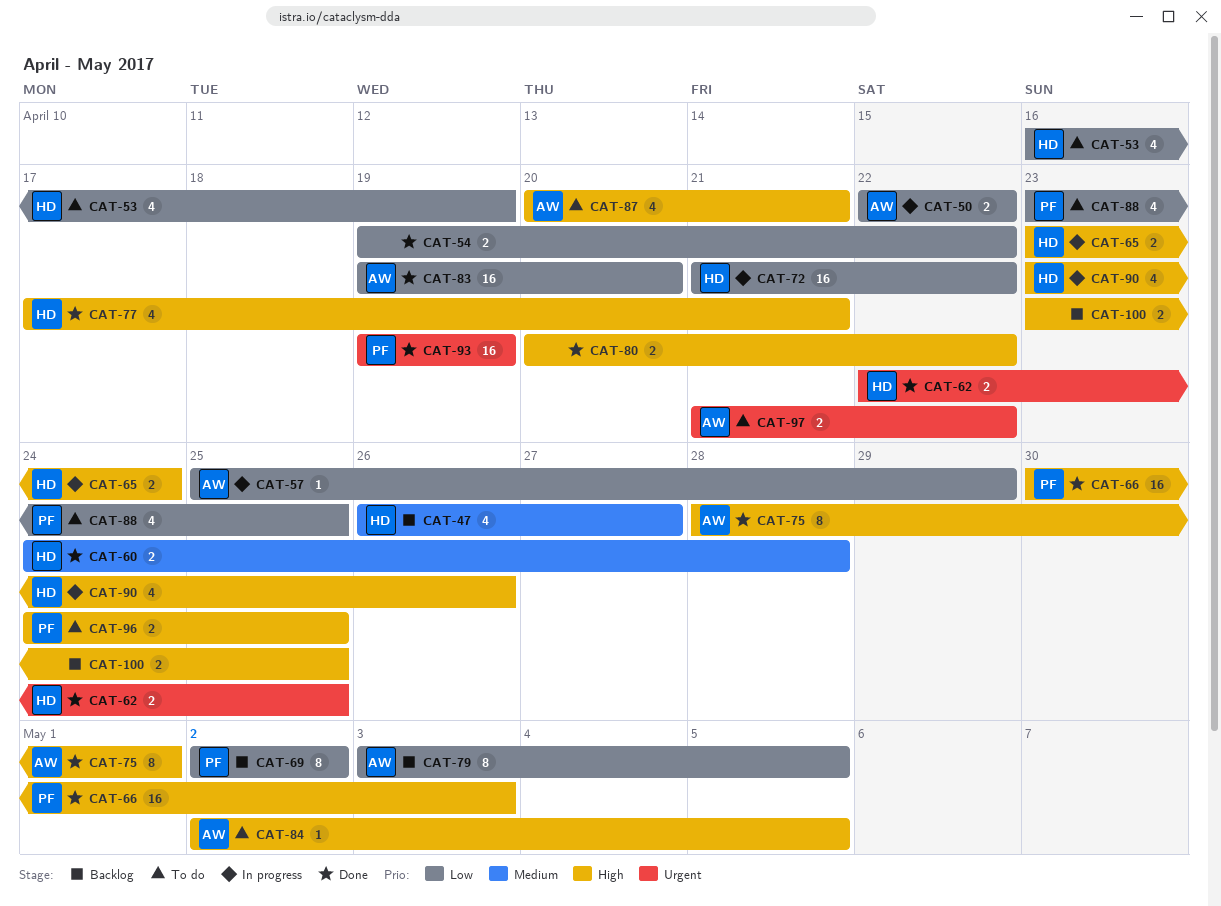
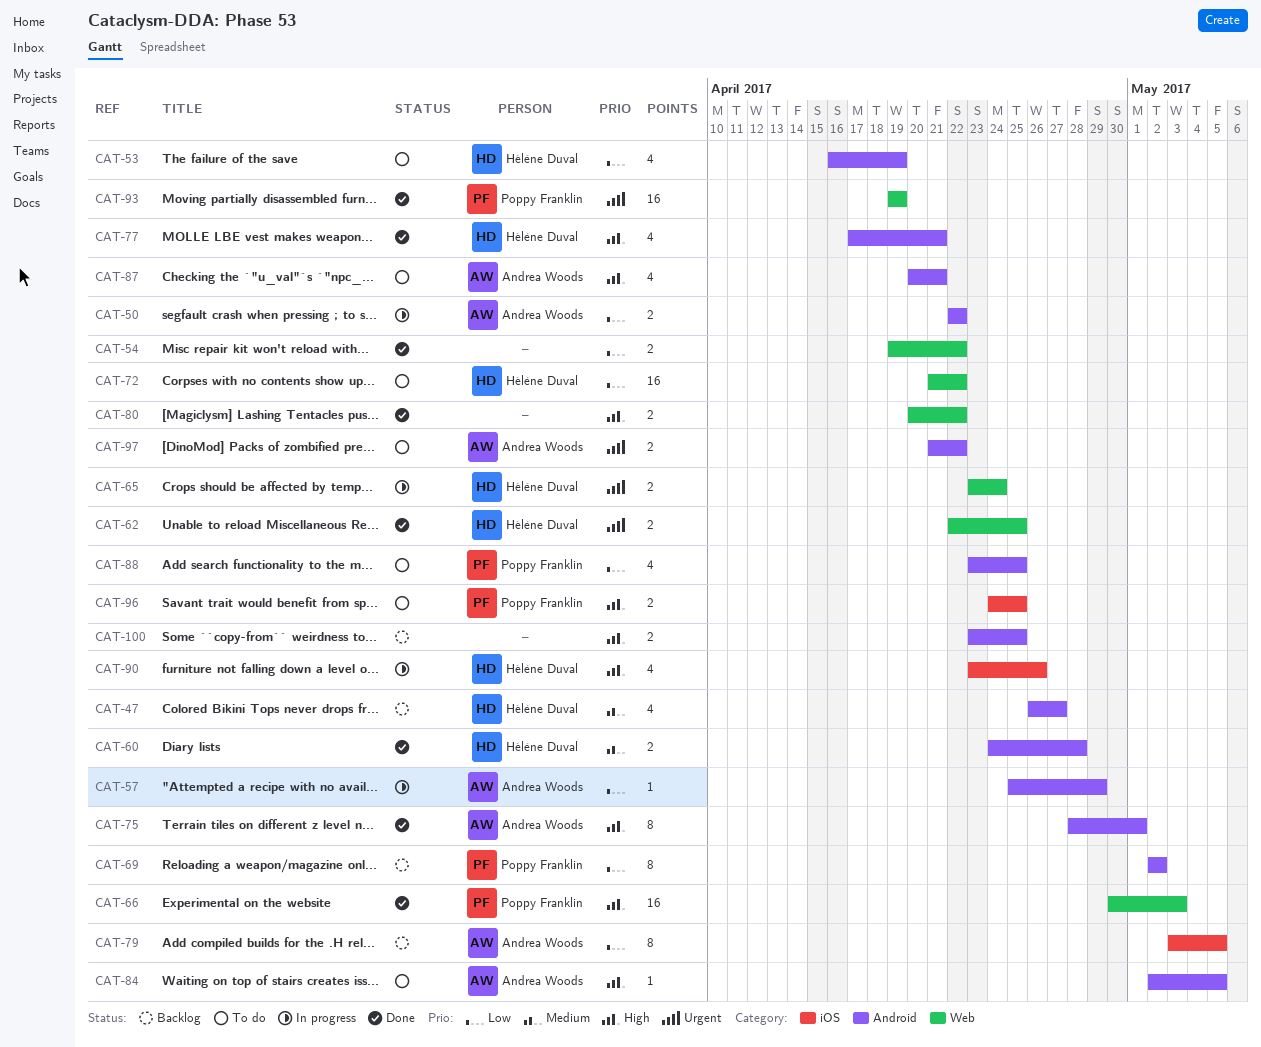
CAT-65, priority: High -> Urgent
CAT-72, status: In progress -> To do
CAT-83: present -> none

